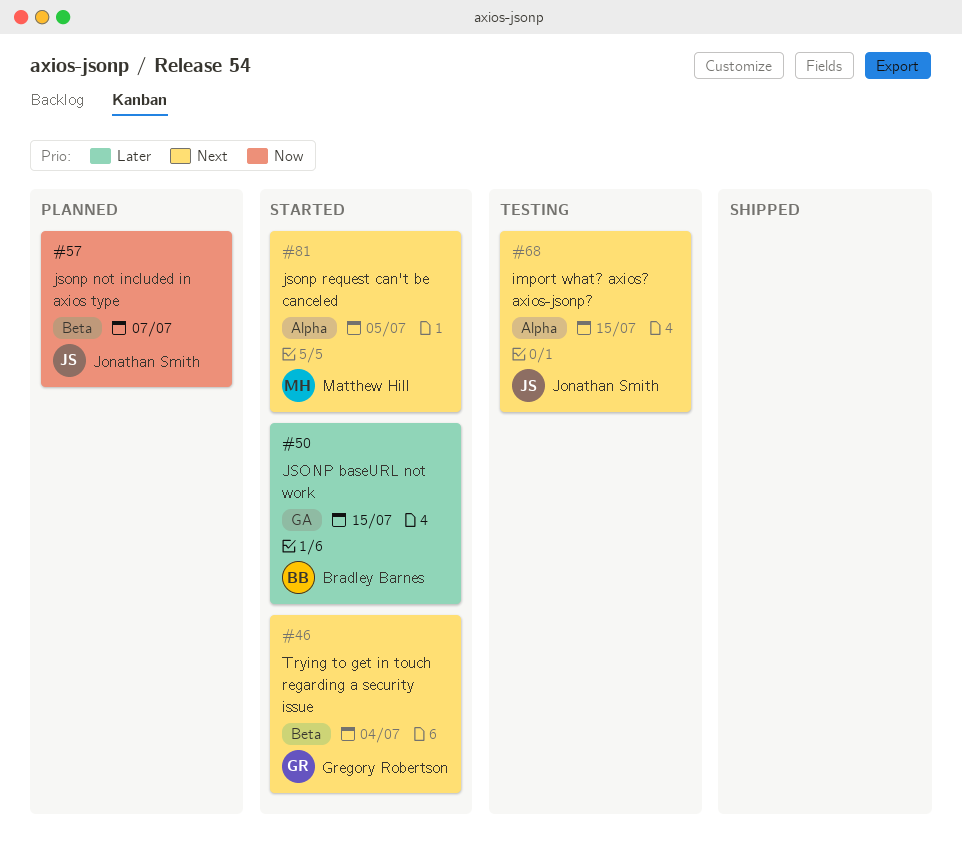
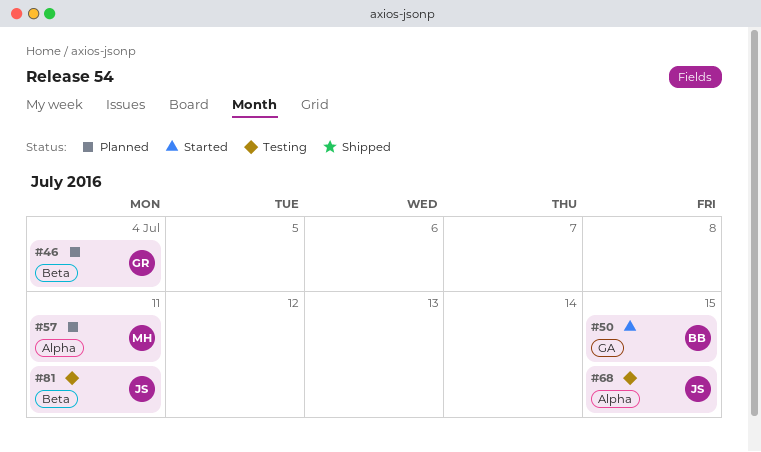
#46, status: Started -> Planned
#57, owner: Jonathan Smith -> Matthew Hill
#57, label: Beta -> Alpha
#57, due: Jul 7 -> Jul 11
#81, status: Started -> Testing
#81, owner: Matthew Hill -> Jonathan Smith
#81, label: Alpha -> Beta
#81, due: Jul 5 -> Jul 11

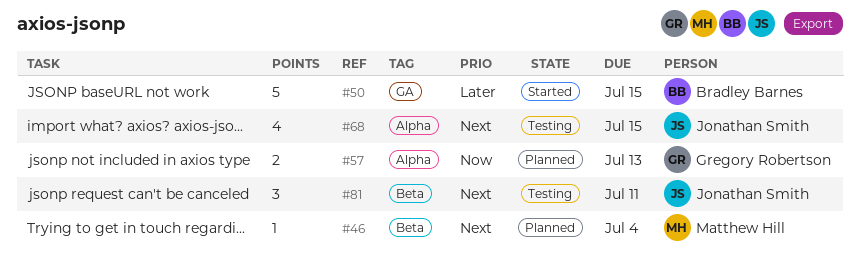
#46, owner: Gregory Robertson -> Matthew Hill
#57, owner: Matthew Hill -> Gregory Robertson
#57, due: Jul 11 -> Jul 13

